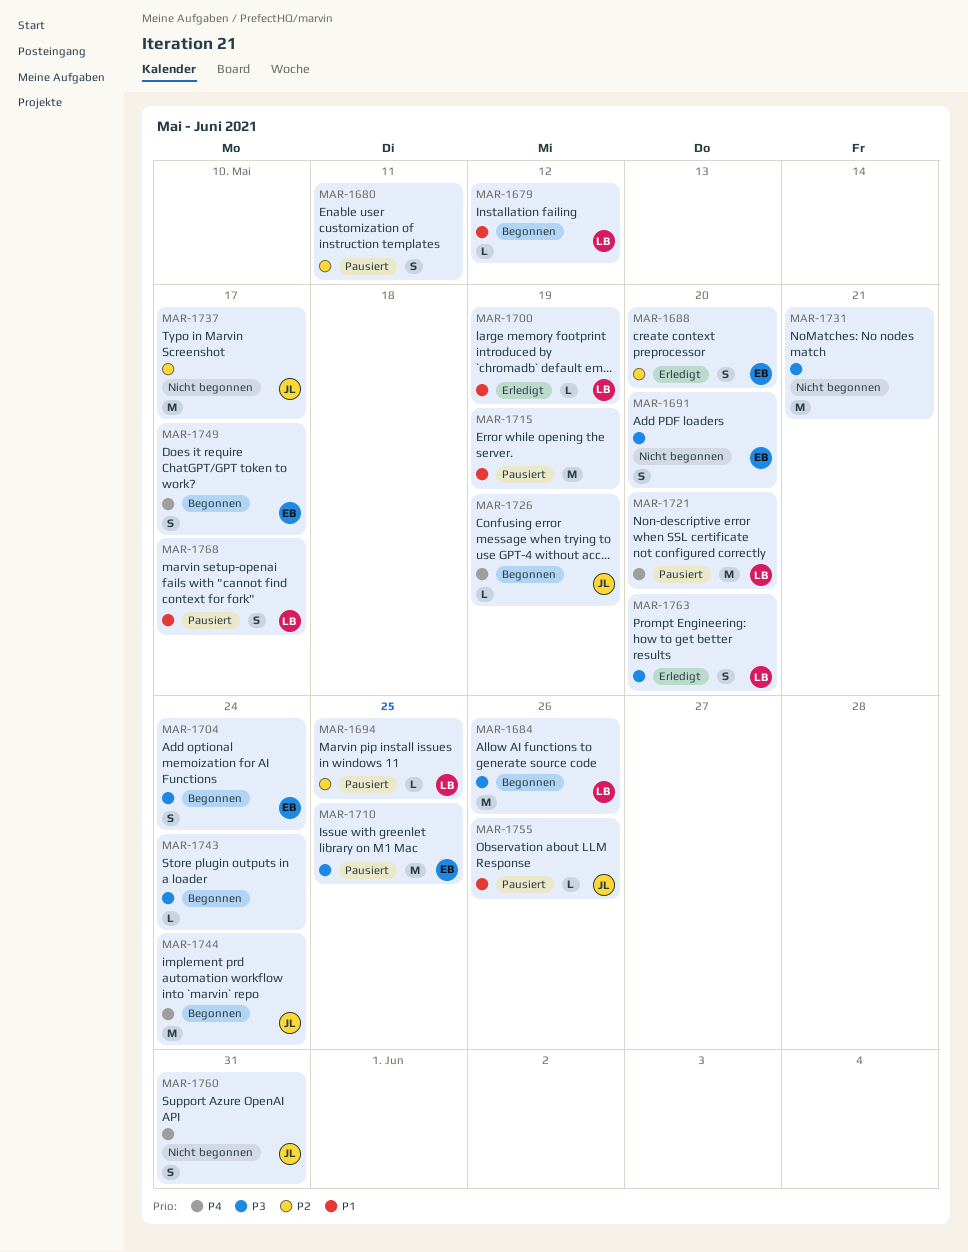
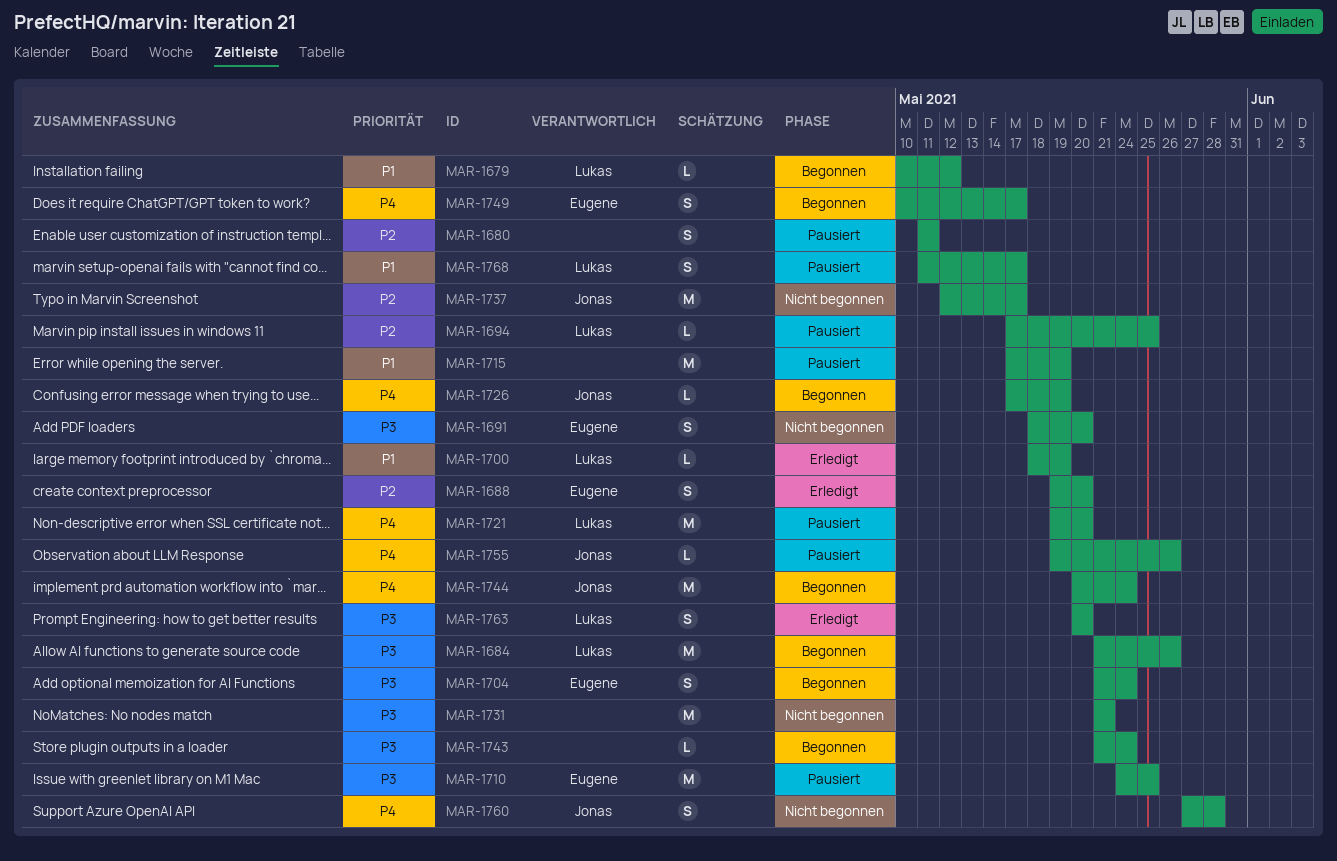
MAR-1755, priority: P1 -> P4
MAR-1760, due: May 31 -> May 28

